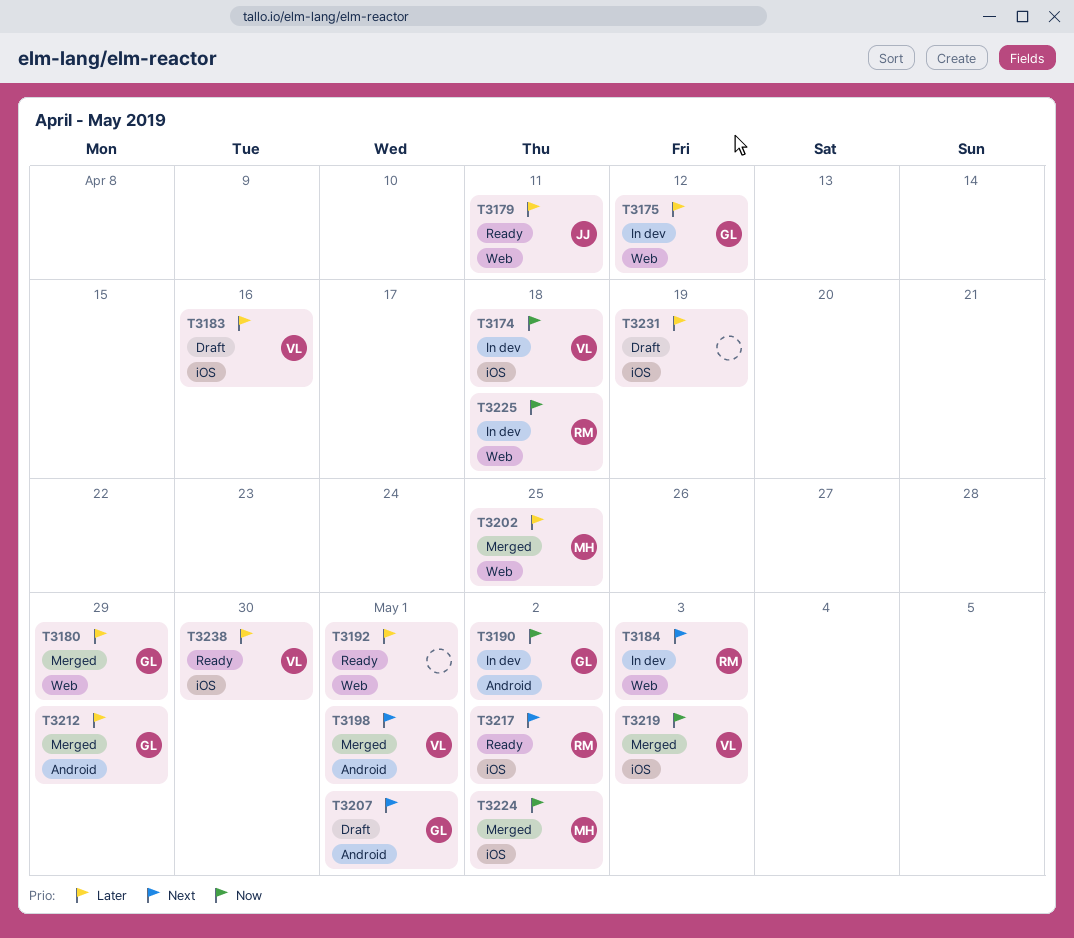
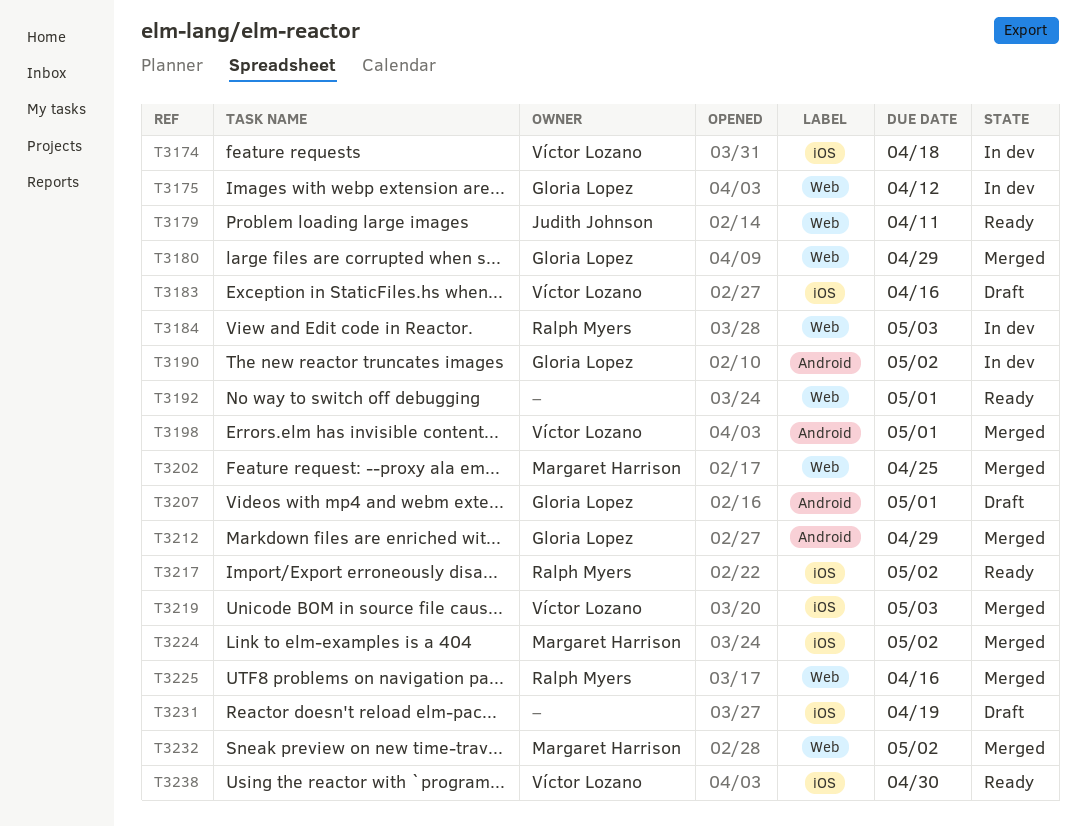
T3225, status: In dev -> Merged
T3225, due: Apr 18 -> Apr 16
T3232: none -> present

